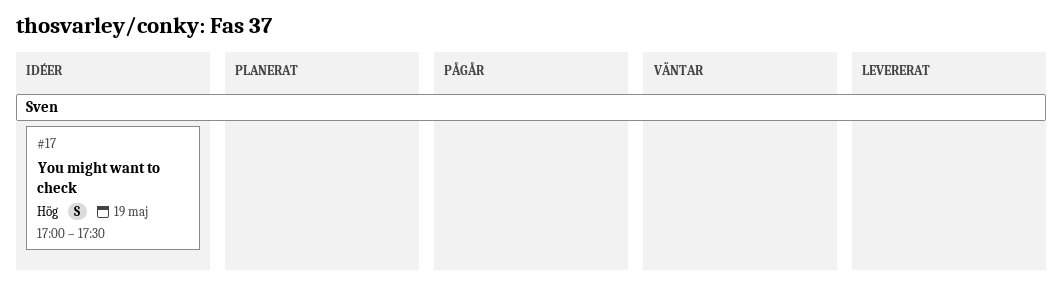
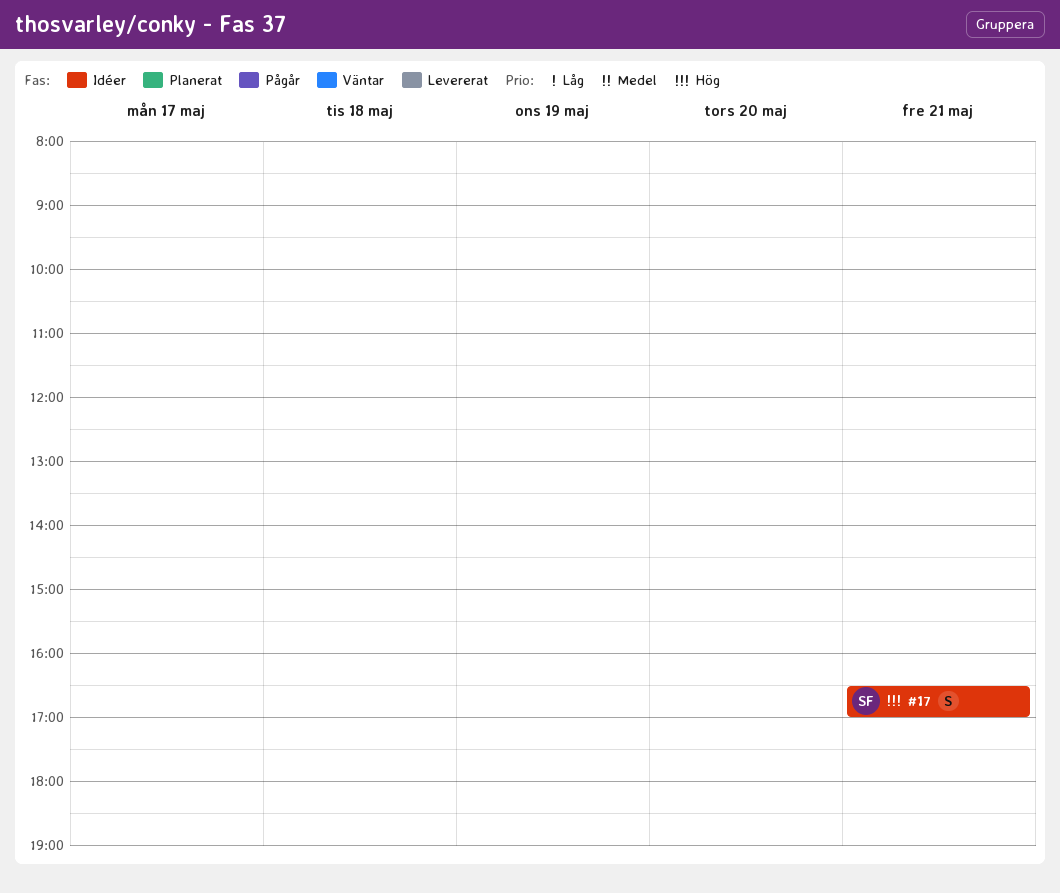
#17, day: May 19 -> May 21
#17, begins: 17:00 -> 16:30
#17, ends: 17:30 -> 17:00

